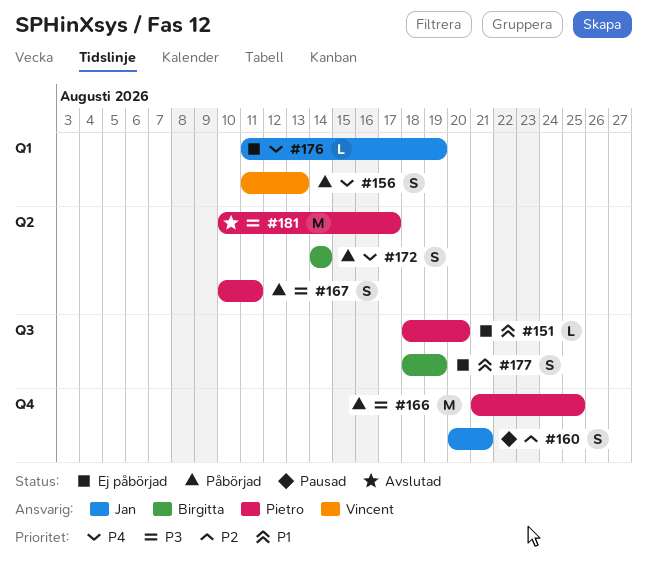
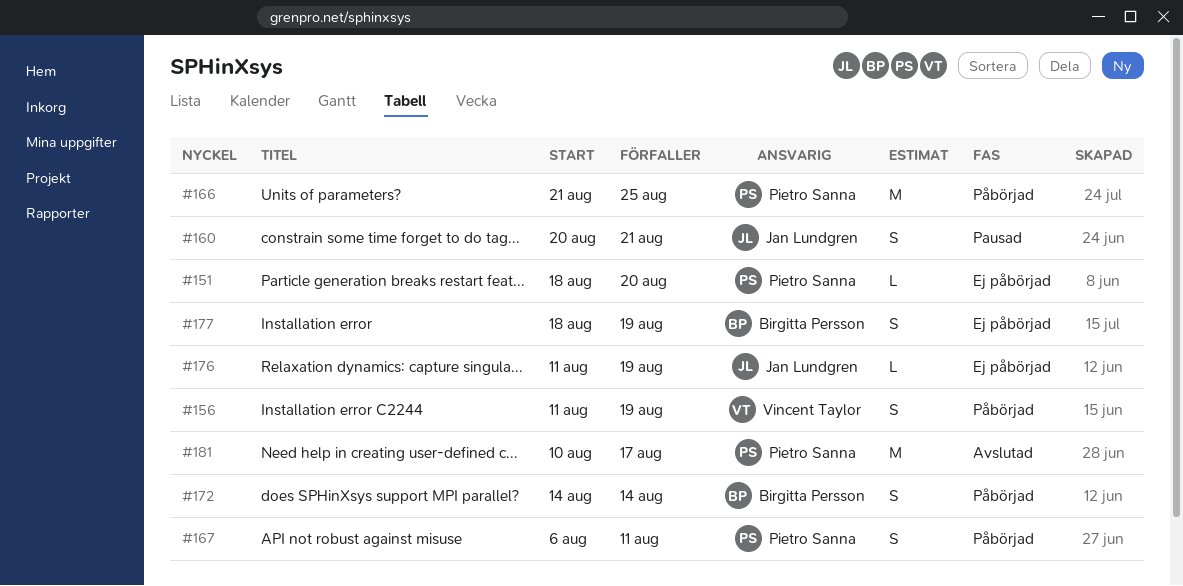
#156, due: Aug 13 -> Aug 19
#167, start: Aug 10 -> Aug 6

